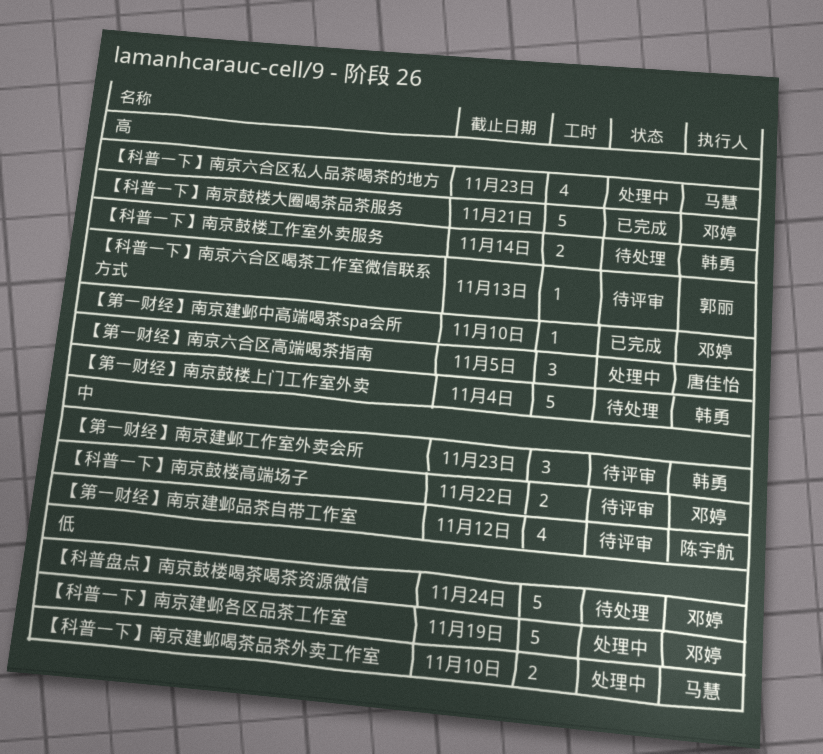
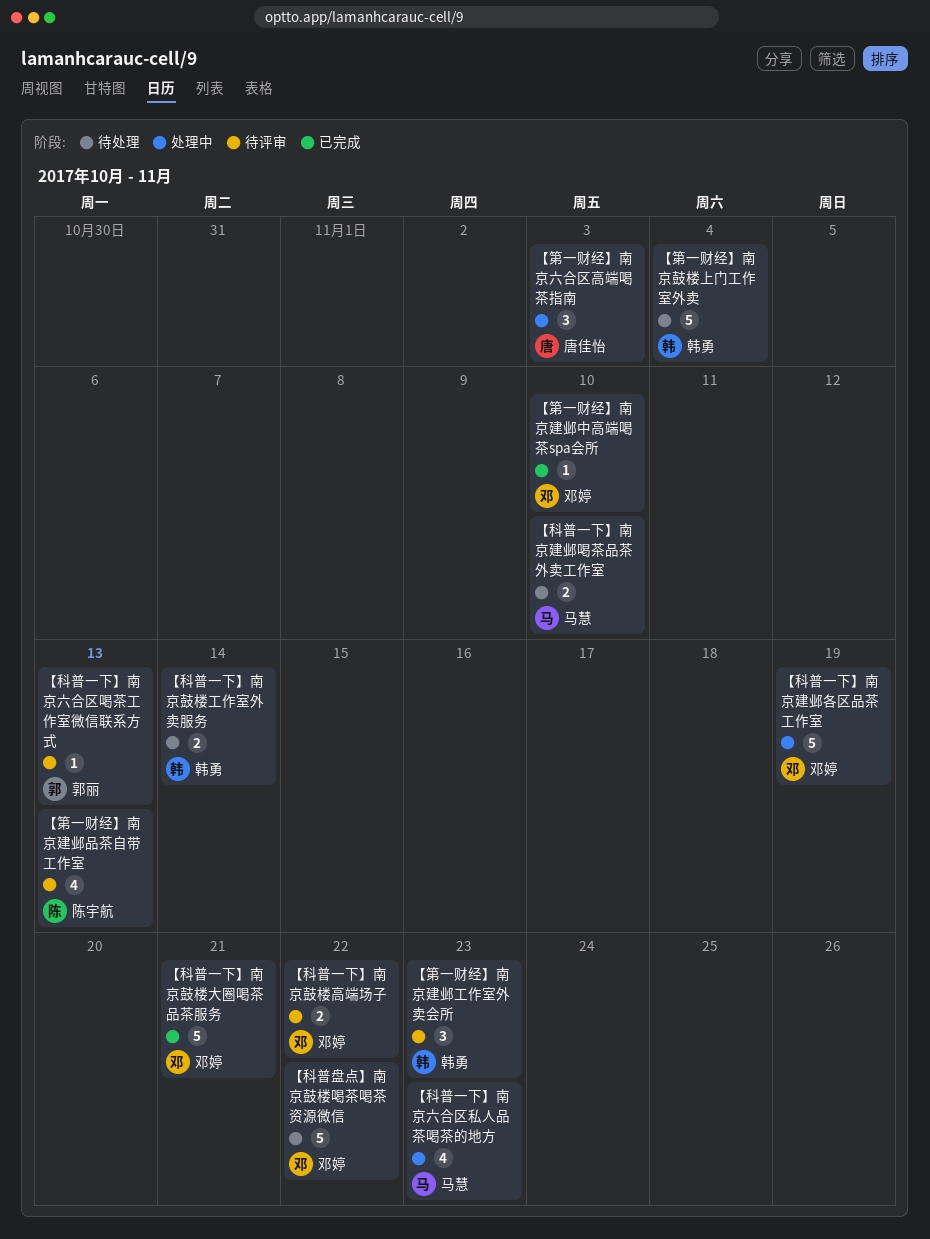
【科普一下】南京建邺喝茶品茶外卖工作室, status: 处理中 -> 待处理
【科普盘点】南京鼓楼喝茶喝茶资源微信, due: Nov 24 -> Nov 22
【第一财经】南京六合区高端喝茶指南, due: Nov 5 -> Nov 3
【第一财经】南京建邺品茶自带工作室, due: Nov 12 -> Nov 13

